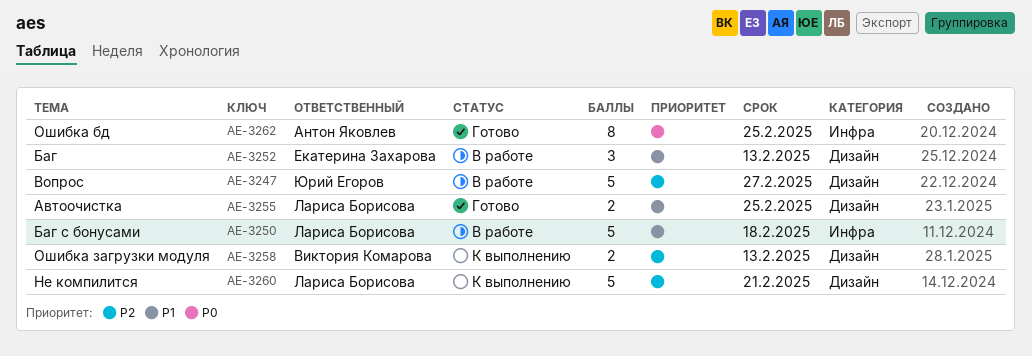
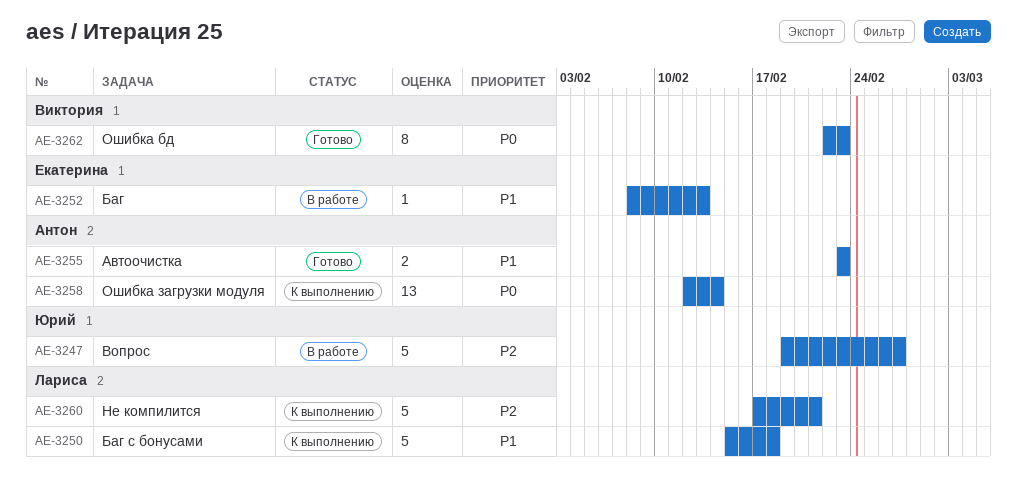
AE-3250, status: В работе -> К выполнению
AE-3252, estimate: 3 -> 1
AE-3255, owner: Лариса Борисова -> Антон Яковлев
AE-3255, due: Feb 25 -> Feb 23
AE-3258, owner: Виктория Комарова -> Антон Яковлев
AE-3258, priority: P2 -> P0
AE-3258, estimate: 2 -> 13
AE-3258, due: Feb 13 -> Feb 14
AE-3262, owner: Антон Яковлев -> Виктория Комарова
AE-3262, due: Feb 25 -> Feb 23

